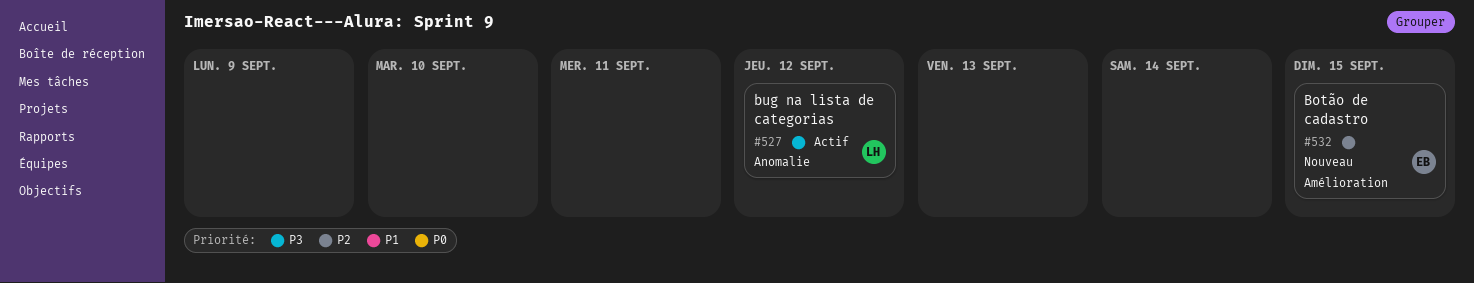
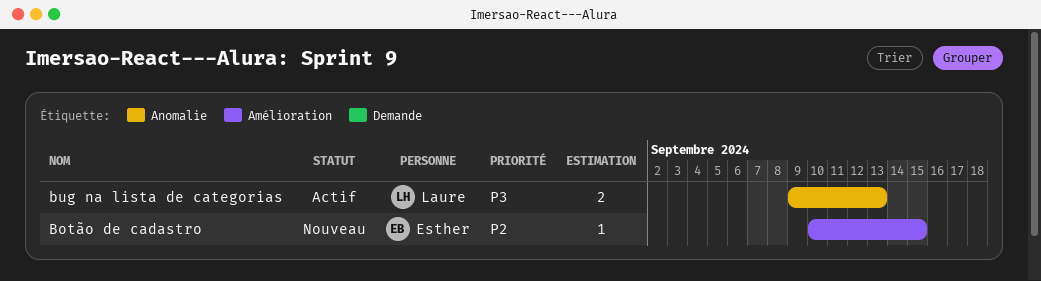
bug na lista de categorias, due: Sep 12 -> Sep 13

